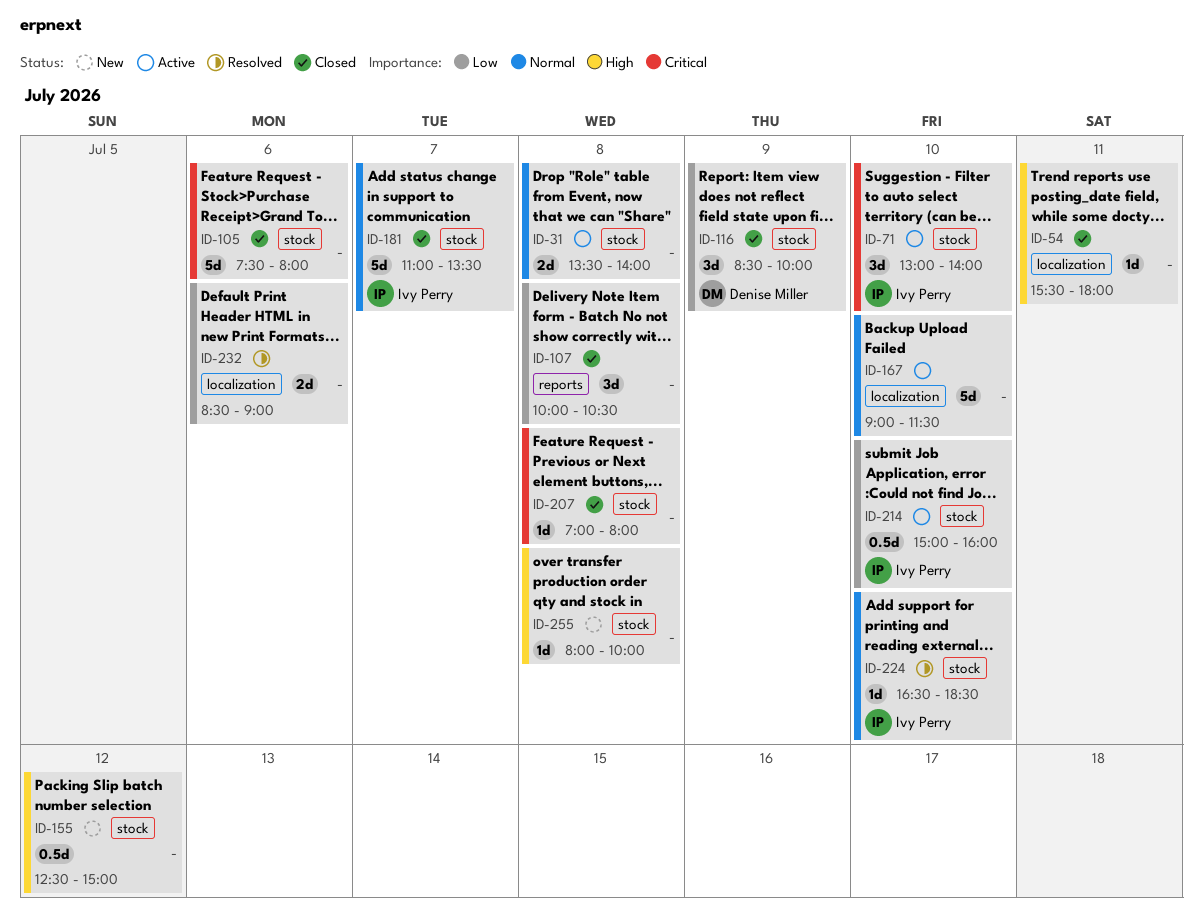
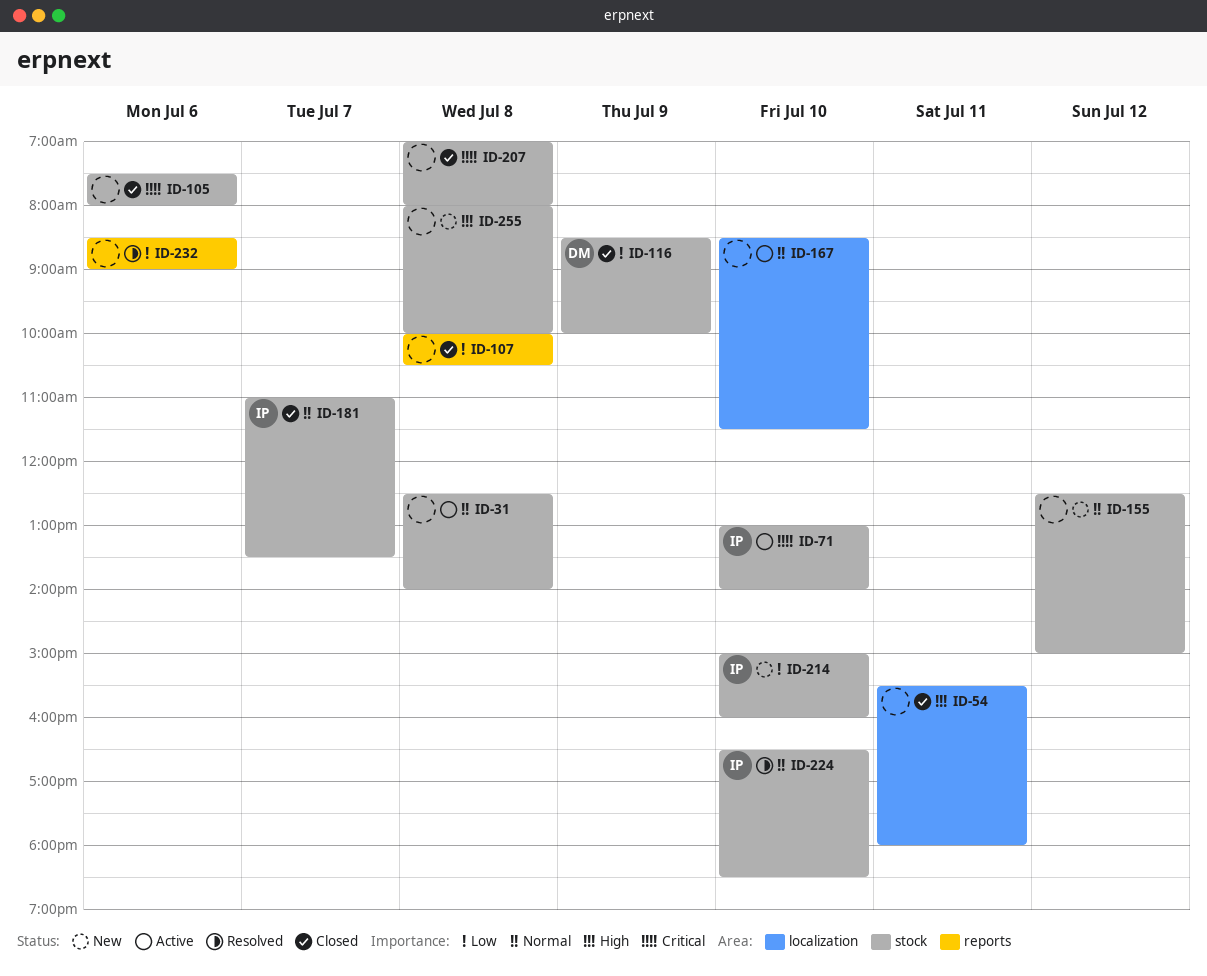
ID-31, begins: 13:30 -> 12:30
ID-155, priority: High -> Normal
ID-167, begins: 09:00 -> 08:30
ID-214, status: Active -> New
ID-232, label: localization -> reports

